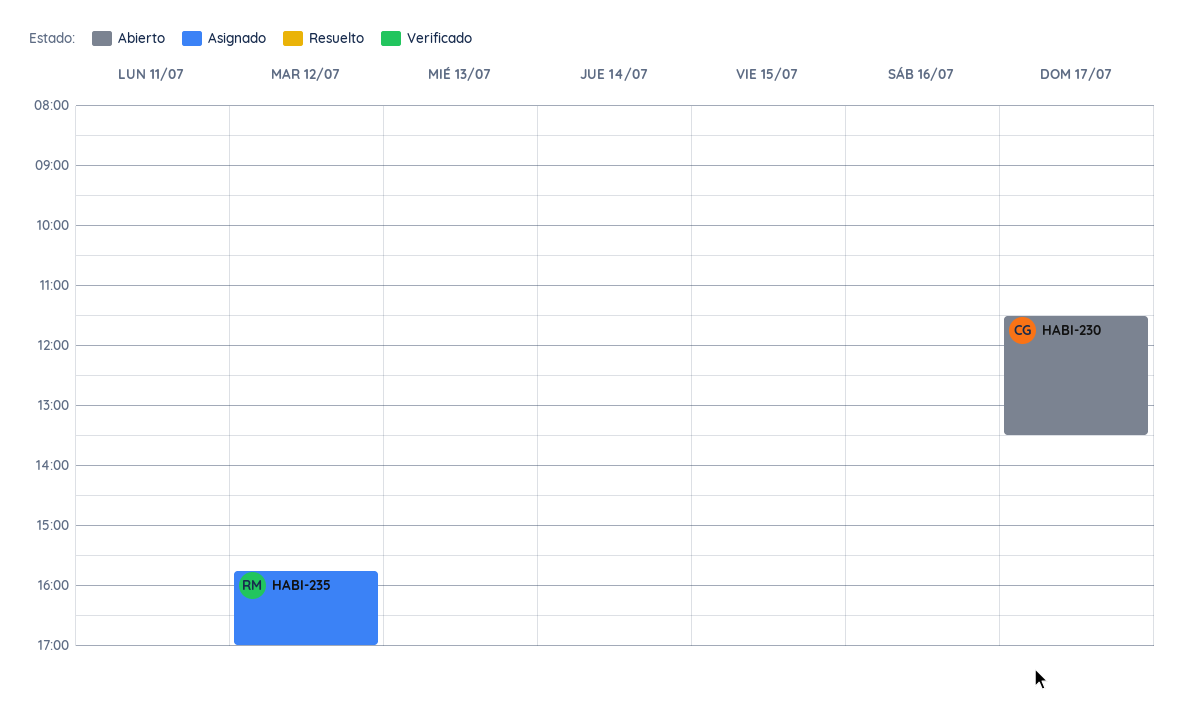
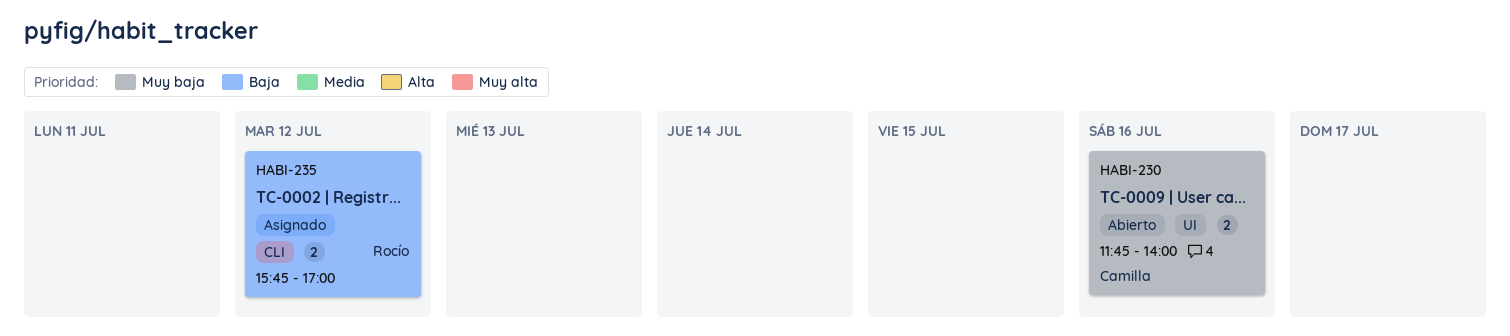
HABI-230, day: Jul 17 -> Jul 16
HABI-230, begins: 11:30 -> 11:45
HABI-230, ends: 13:30 -> 14:00

